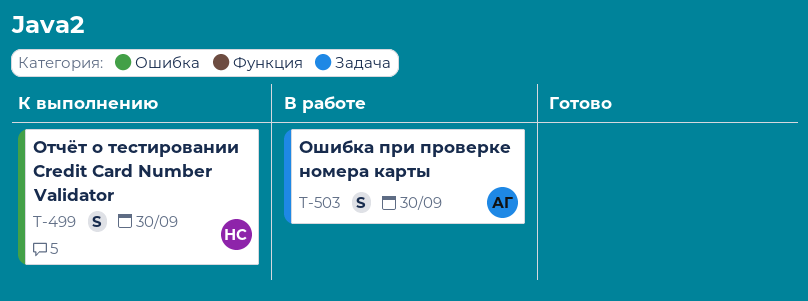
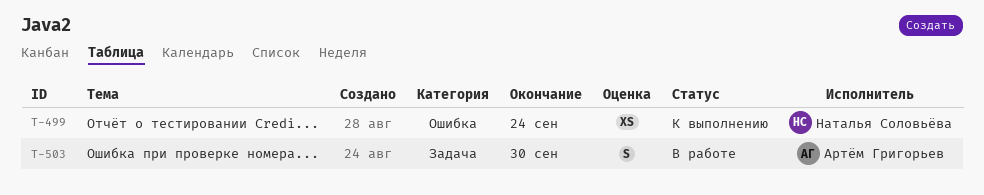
T-499, estimate: S -> XS
T-499, due: Sep 30 -> Sep 24

